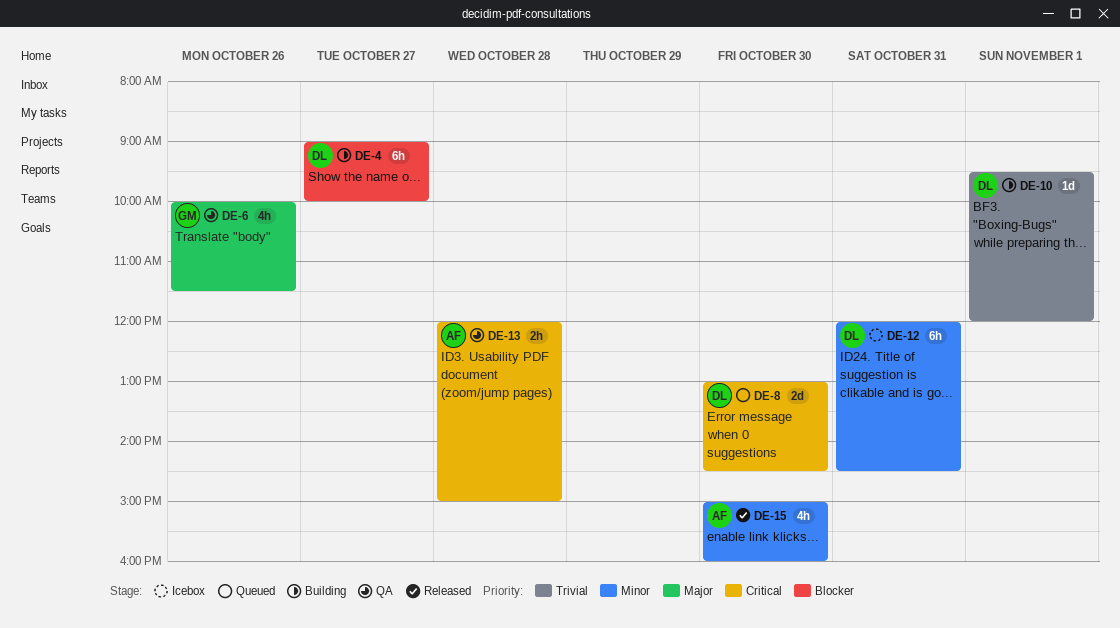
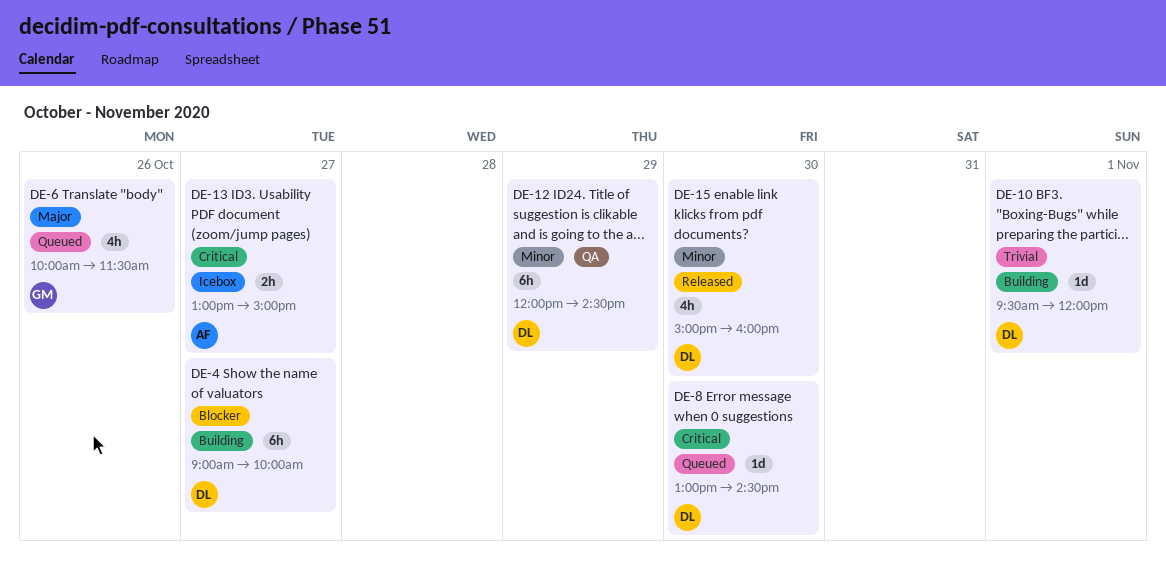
DE-6, status: QA -> Queued
DE-8, estimate: 2d -> 1d
DE-12, status: Icebox -> QA
DE-12, day: Oct 31 -> Oct 29
DE-13, status: QA -> Icebox
DE-13, day: Oct 28 -> Oct 27
DE-13, begins: 12:00 -> 13:00
DE-15, owner: AF -> DL

